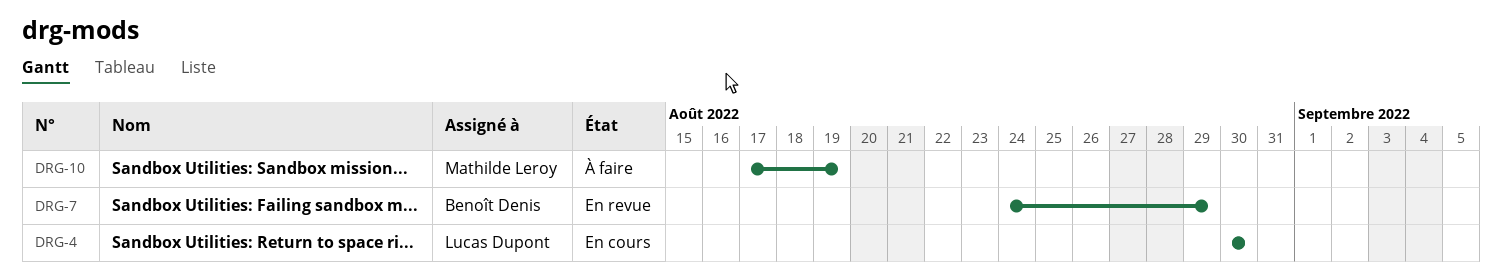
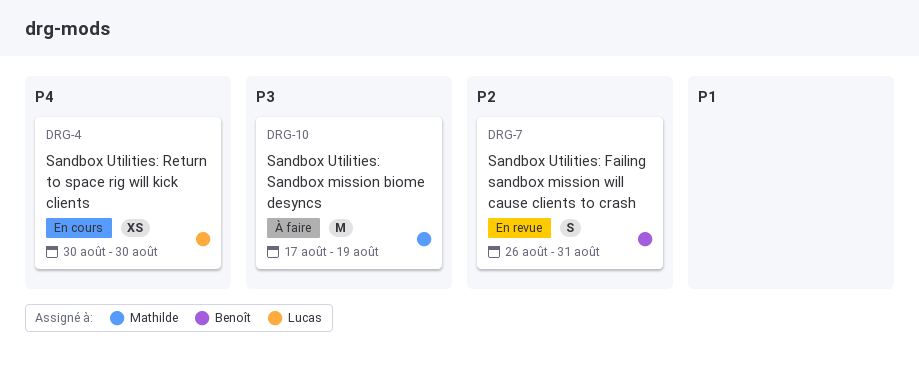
DRG-7, start: Aug 24 -> Aug 26
DRG-7, due: Aug 29 -> Aug 31

